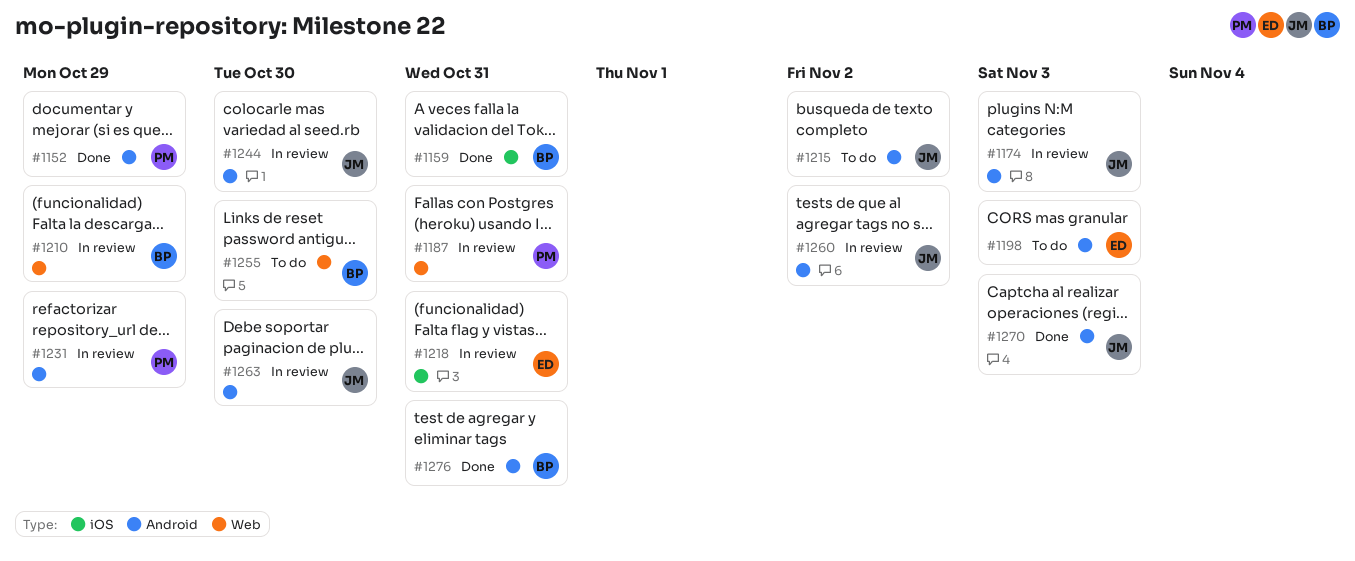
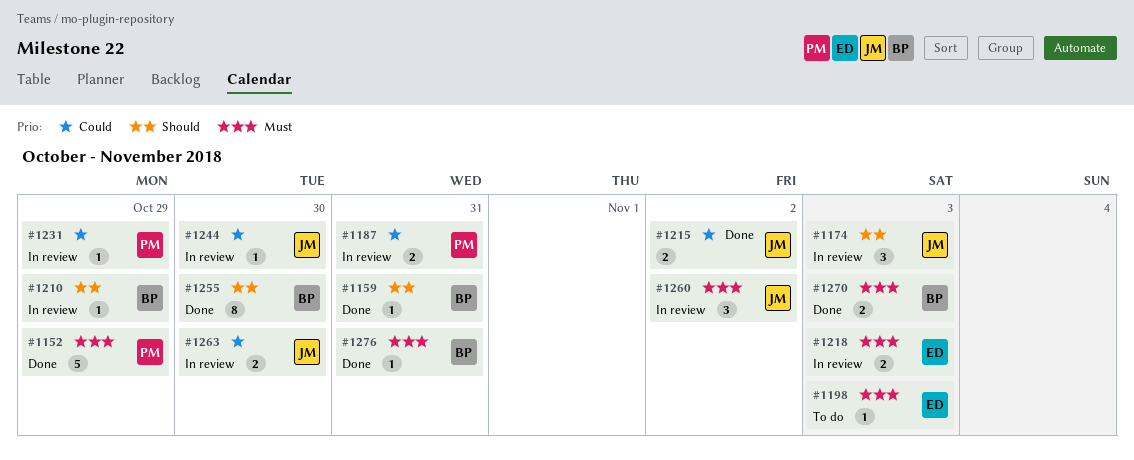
#1215, status: To do -> Done
#1218, due: Oct 31 -> Nov 3
#1255, status: To do -> Done
#1270, owner: JM -> BP

